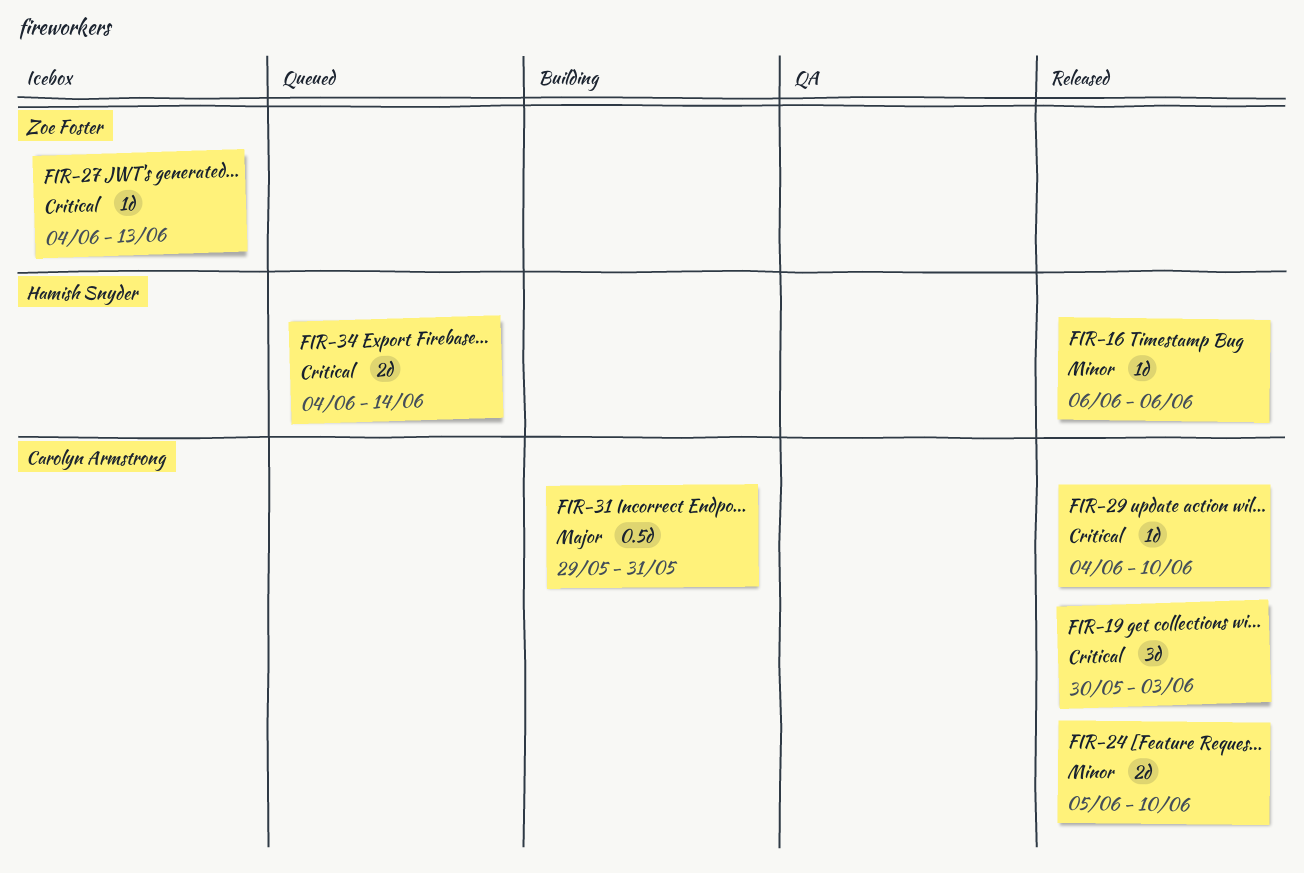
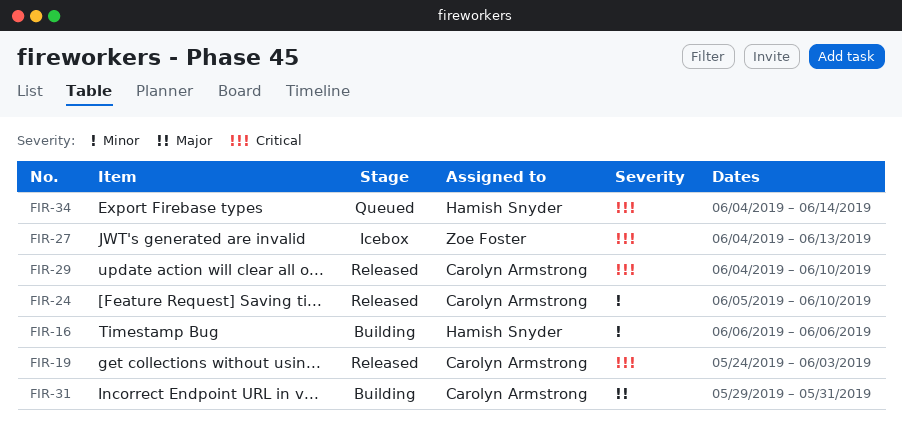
FIR-16, status: Released -> Building
FIR-19, start: May 30 -> May 24

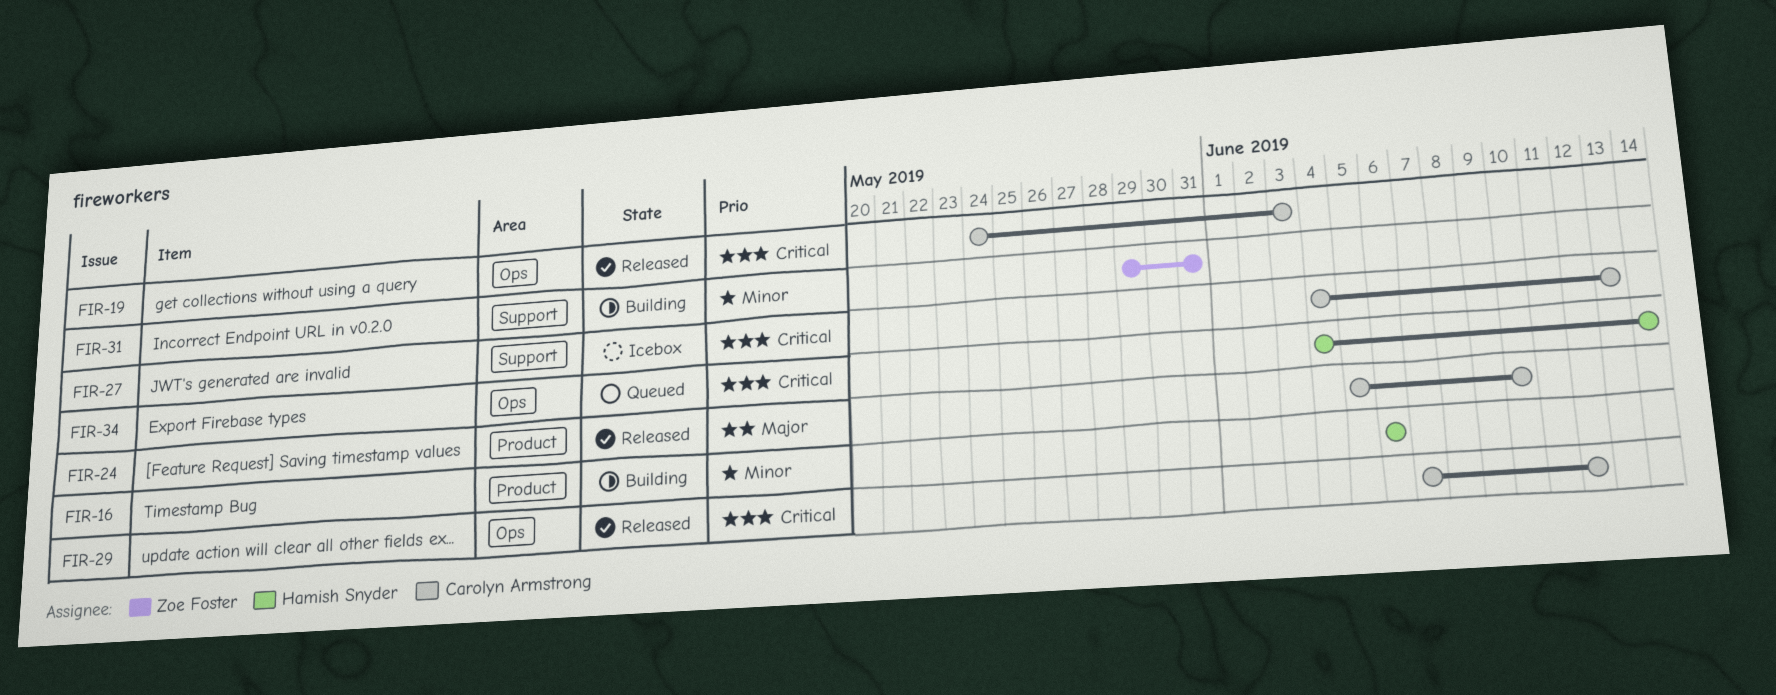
FIR-24, priority: Minor -> Major
FIR-27, owner: Zoe Foster -> Carolyn Armstrong
FIR-29, start: Jun 4 -> Jun 7
FIR-29, due: Jun 10 -> Jun 12
FIR-31, owner: Carolyn Armstrong -> Zoe Foster
FIR-31, priority: Major -> Minor

